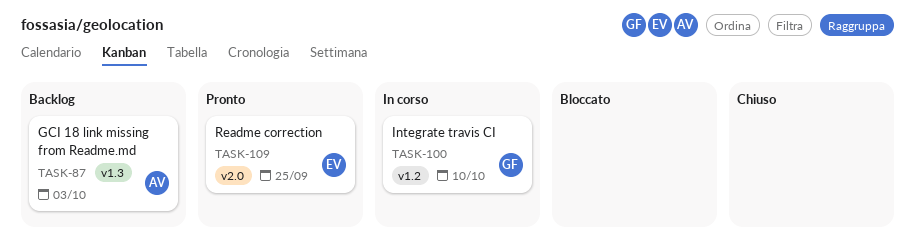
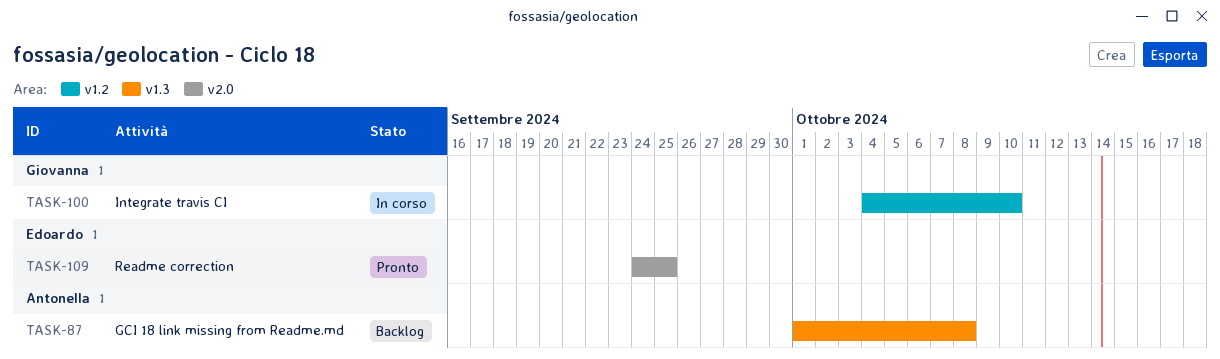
TASK-87, due: Oct 3 -> Oct 8

